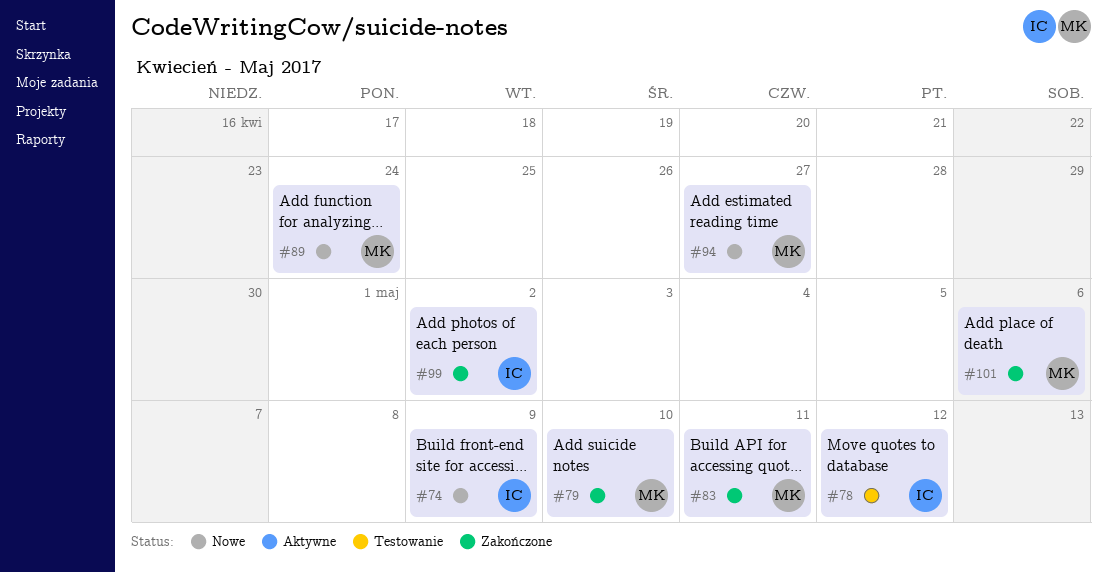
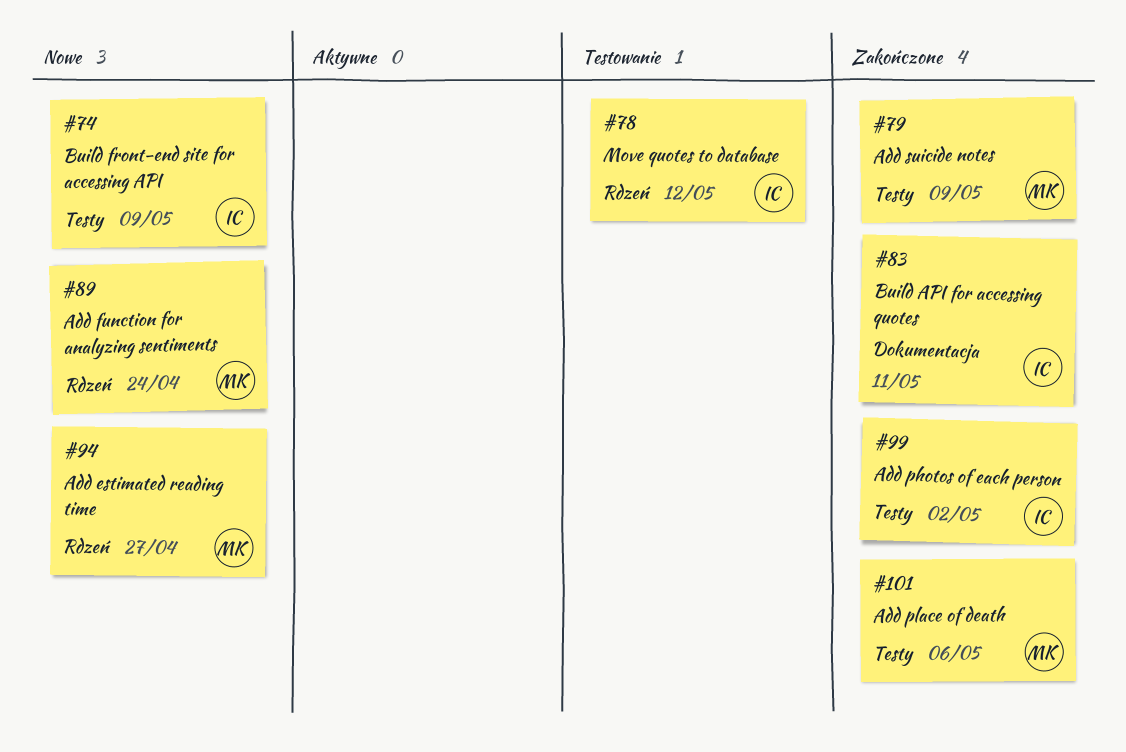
#79, due: May 10 -> May 9
#83, owner: MK -> IC

